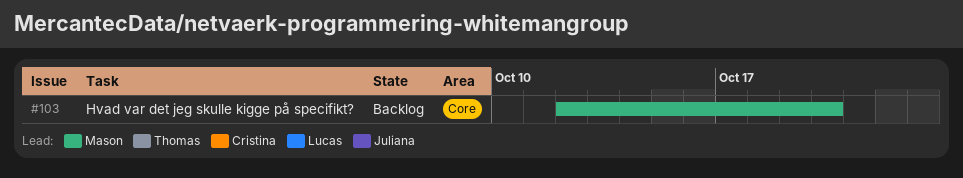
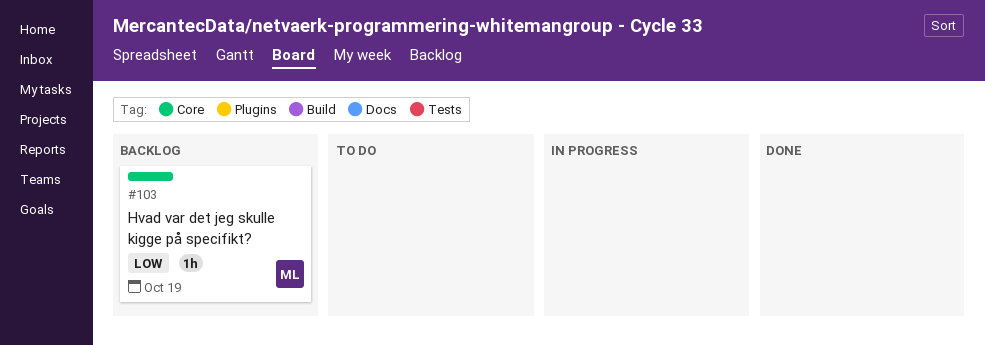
#103, due: Oct 20 -> Oct 19

